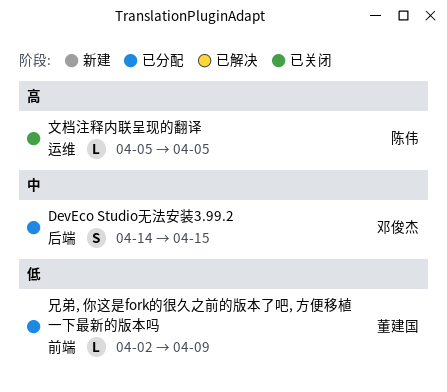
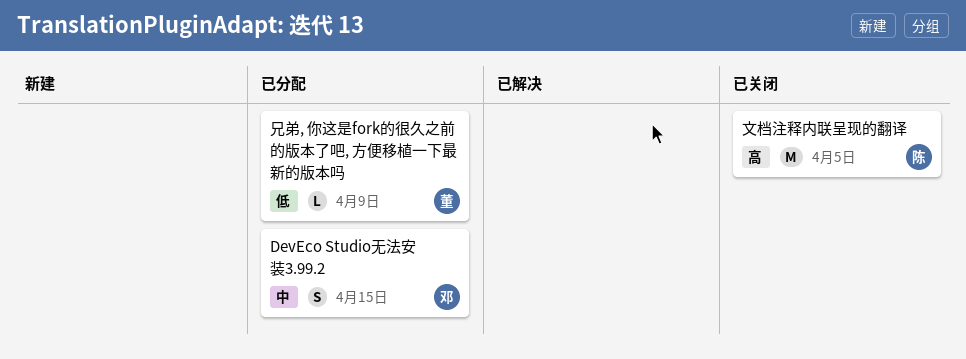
文档注释内联呈现的翻译, estimate: L -> M

